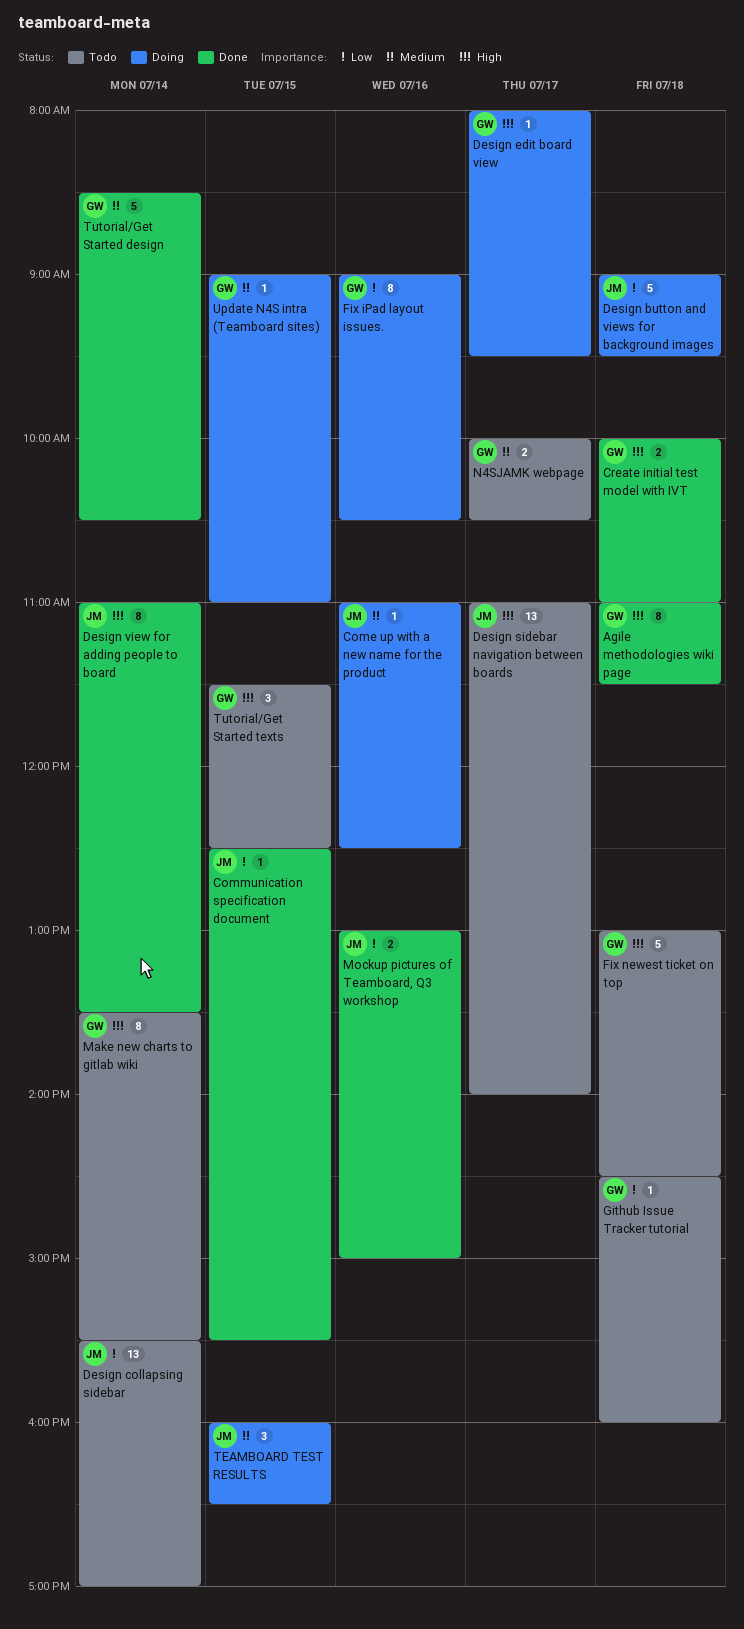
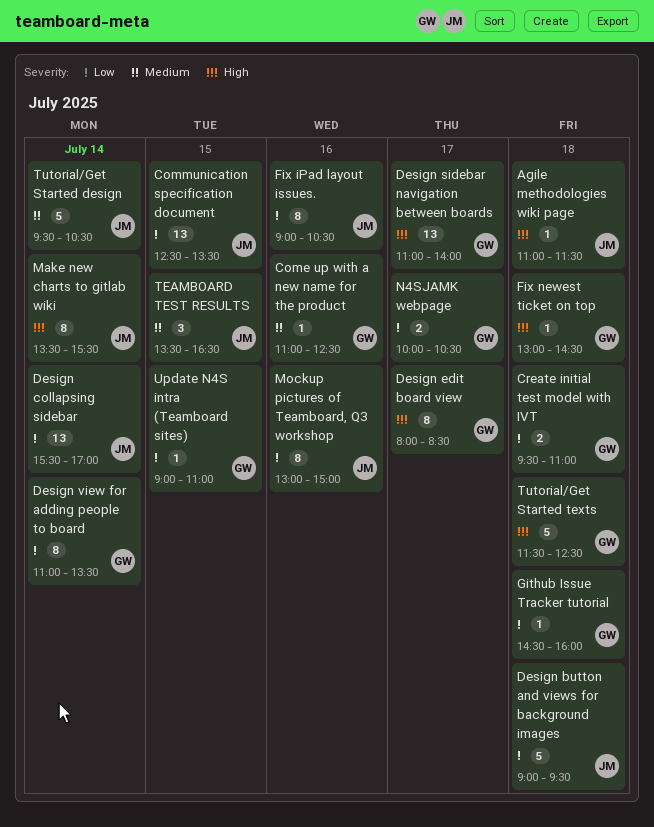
Agile methodologies wiki page, owner: GW -> JM
Agile methodologies wiki page, estimate: 8 -> 1
Come up with a new name for the product, owner: JM -> GW
Communication specification document, estimate: 1 -> 13
Communication specification document, ends: 15:30 -> 13:30
Create initial test model with IVT, priority: High -> Low
Create initial test model with IVT, begins: 10:00 -> 09:30
Design edit board view, estimate: 1 -> 8
Design edit board view, ends: 09:30 -> 08:30
Design sidebar navigation between boards, owner: JM -> GW
Design view for adding people to board, owner: JM -> GW
Design view for adding people to board, priority: High -> Low
Fix iPad layout issues., owner: GW -> JM
Fix newest ticket on top, estimate: 5 -> 1
Make new charts to gitlab wiki, owner: GW -> JM
Mockup pictures of Teamboard, Q3 workshop, estimate: 2 -> 8
N4SJAMK webpage, priority: Medium -> Low
TEAMBOARD TEST RESULTS, begins: 16:00 -> 13:30
Tutorial/Get Started design, owner: GW -> JM
Tutorial/Get Started design, begins: 08:30 -> 09:30
Tutorial/Get Started texts, estimate: 3 -> 5
Tutorial/Get Started texts, day: Jul 15 -> Jul 18
Update N4S intra (Teamboard sites), priority: Medium -> Low

